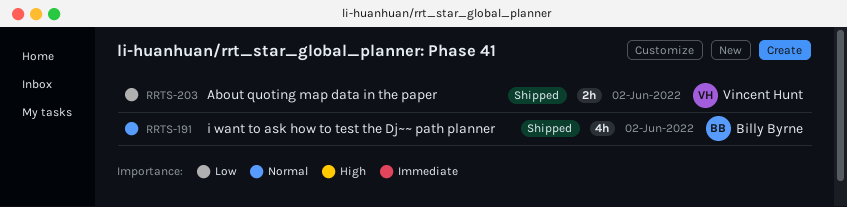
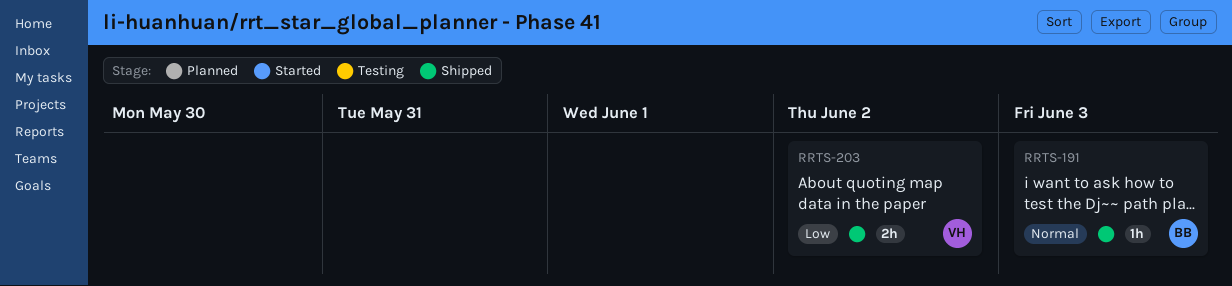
RRTS-191, estimate: 4h -> 1h
RRTS-191, due: Jun 2 -> Jun 3

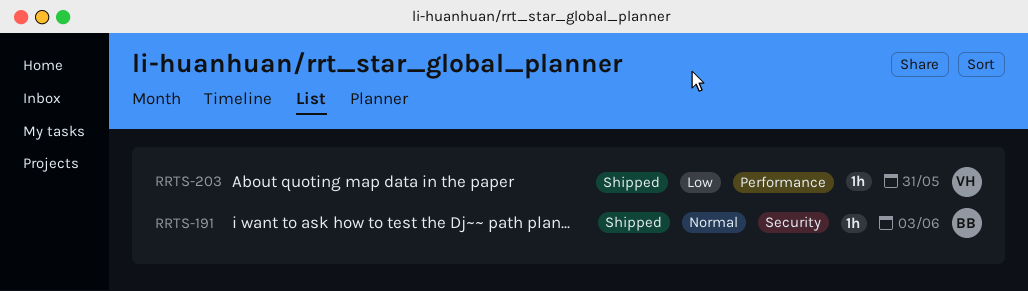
RRTS-203, estimate: 2h -> 1h
RRTS-203, due: Jun 2 -> May 31

